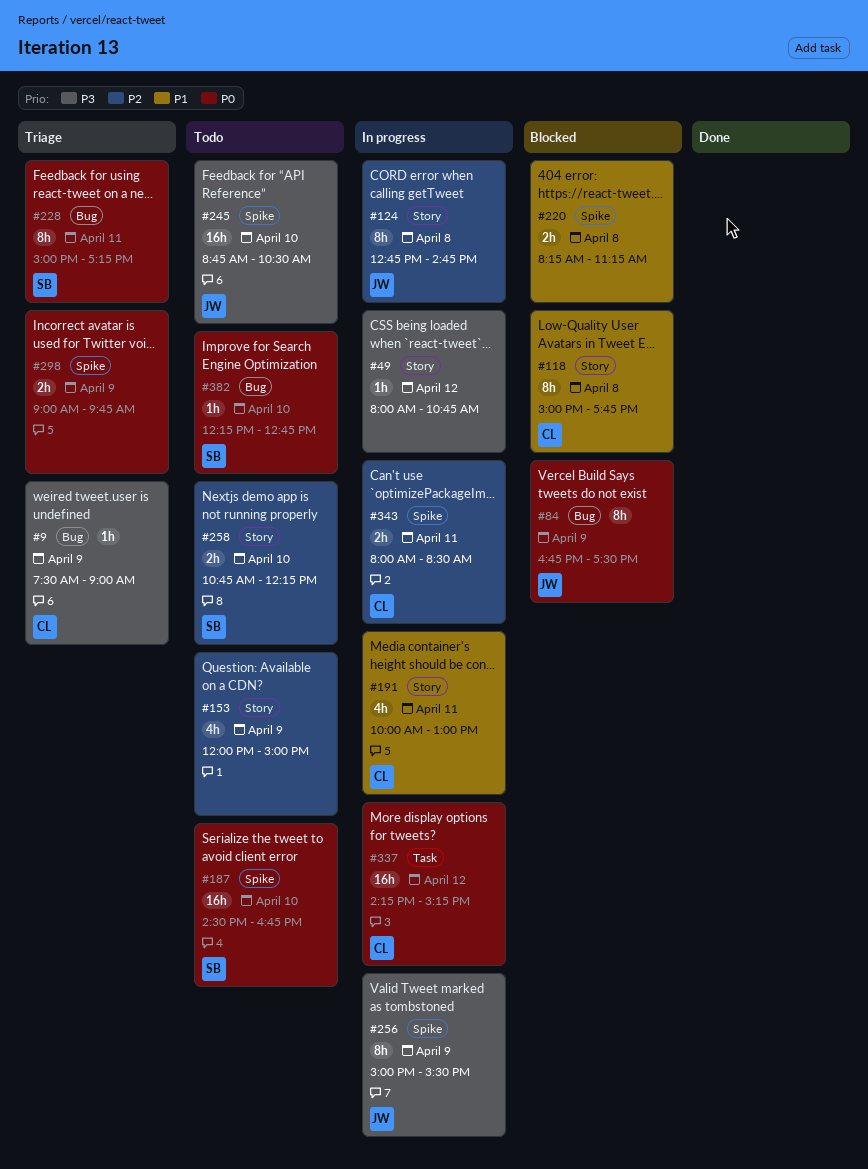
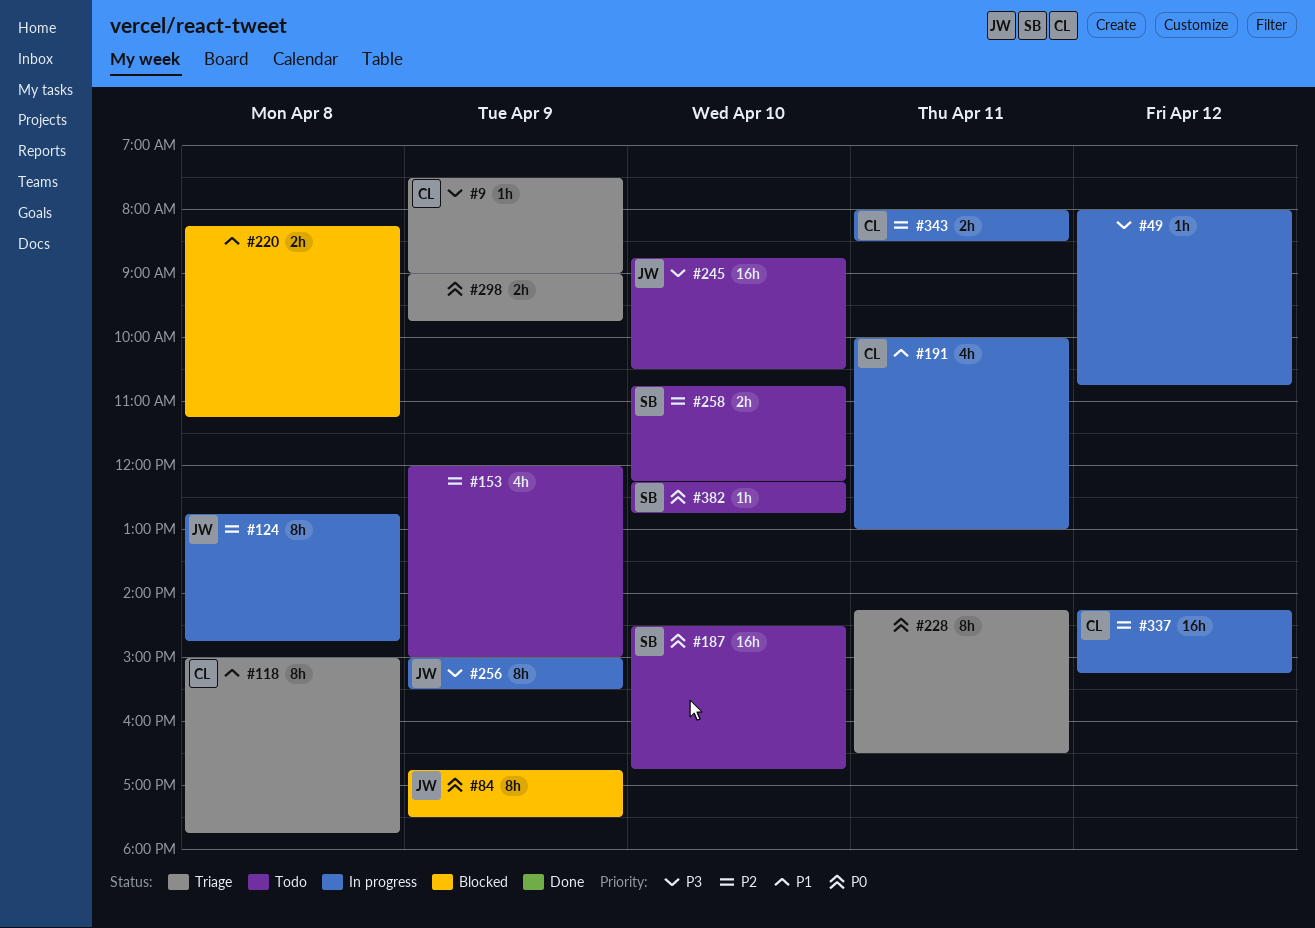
#118, status: Blocked -> Triage
#228, owner: SB -> none
#228, begins: 15:00 -> 14:15
#228, ends: 17:15 -> 16:30
#337, priority: P0 -> P2

